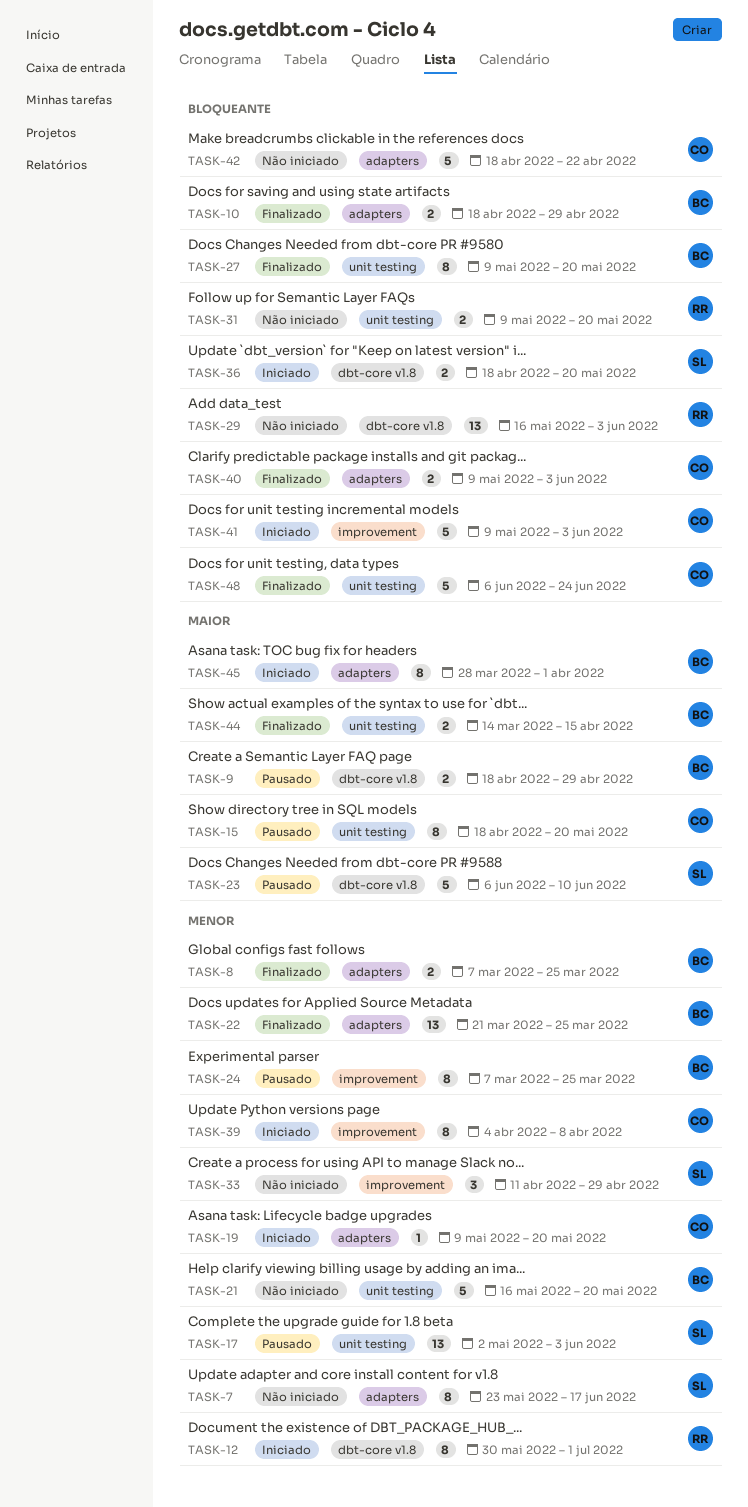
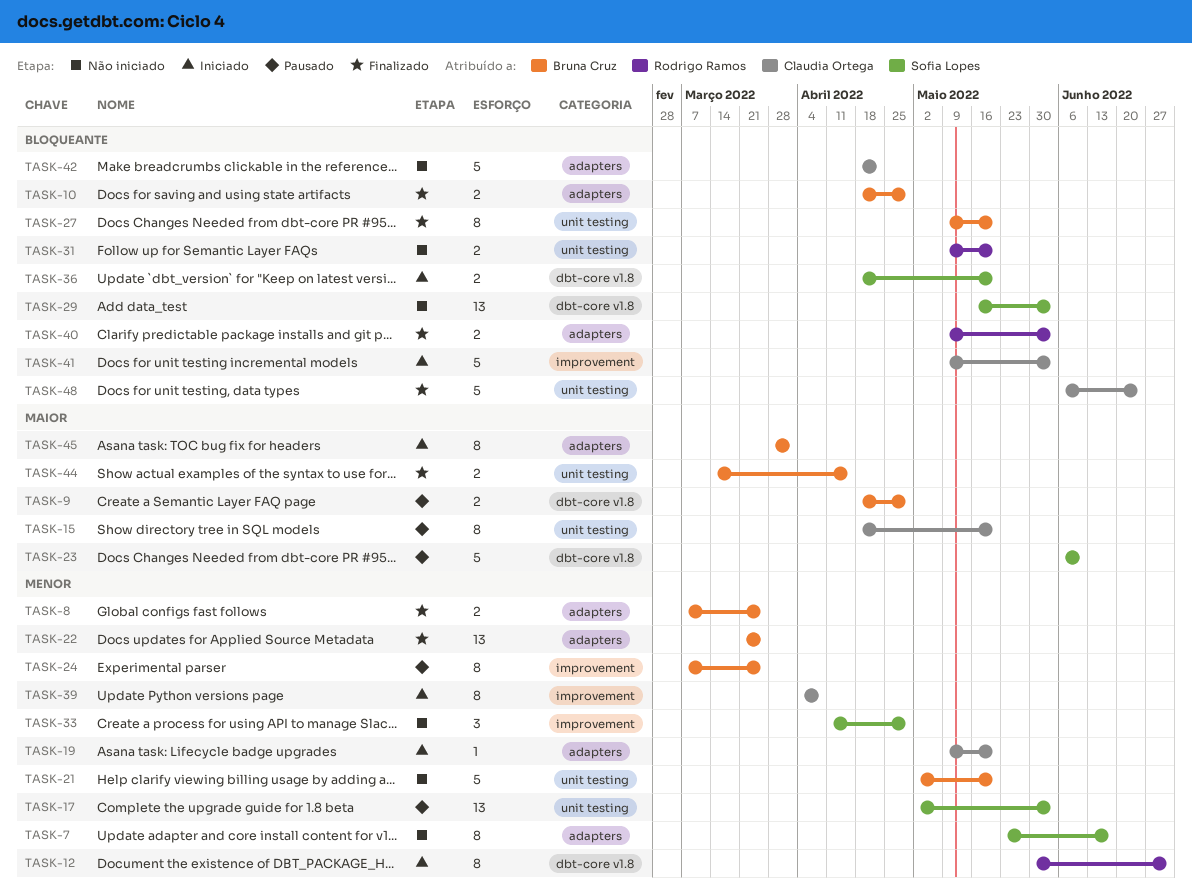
TASK-21, start: May 16 -> May 2
TASK-29, owner: Rodrigo Ramos -> Sofia Lopes
TASK-40, owner: Claudia Ortega -> Rodrigo Ramos

